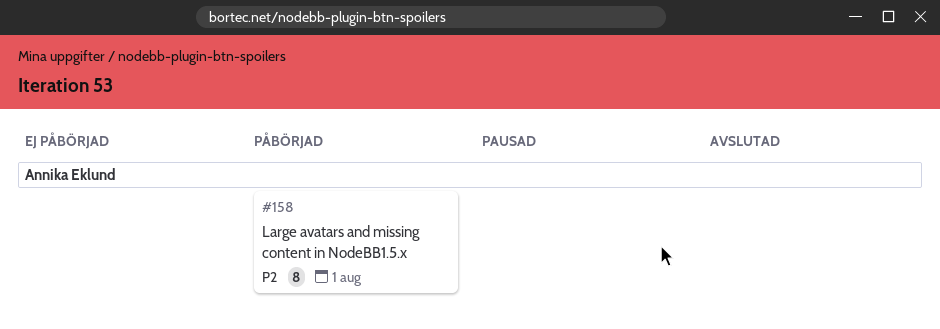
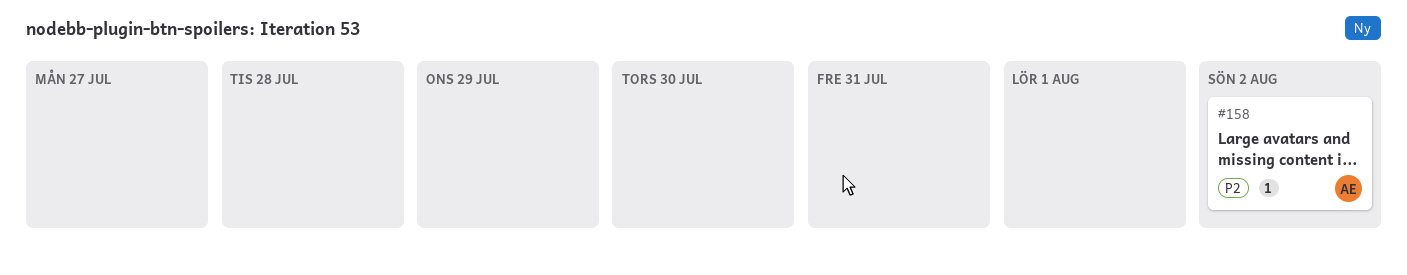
#158, estimate: 8 -> 1
#158, due: Aug 1 -> Aug 2

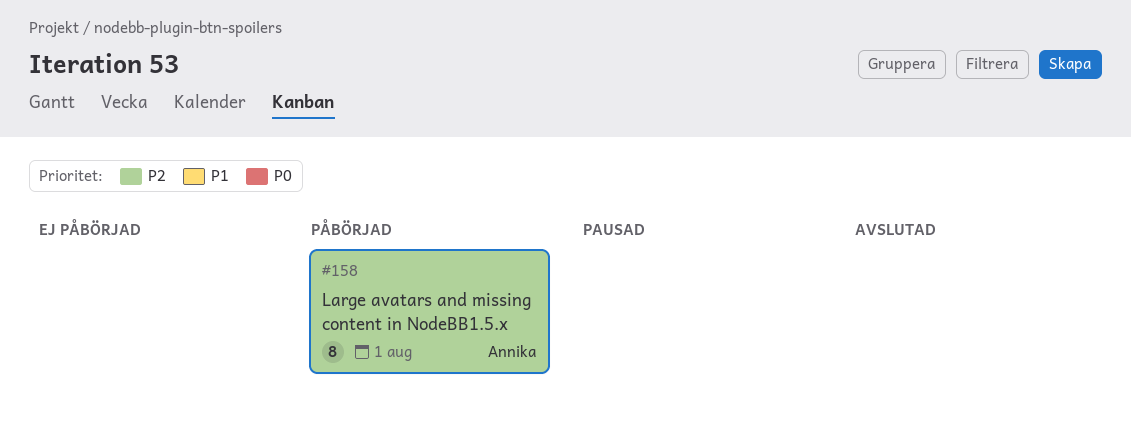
#158, estimate: 1 -> 8
#158, due: Aug 2 -> Aug 1

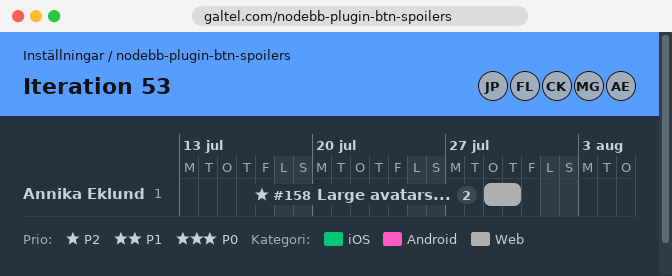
#158, estimate: 8 -> 2
#158, due: Aug 1 -> Jul 30

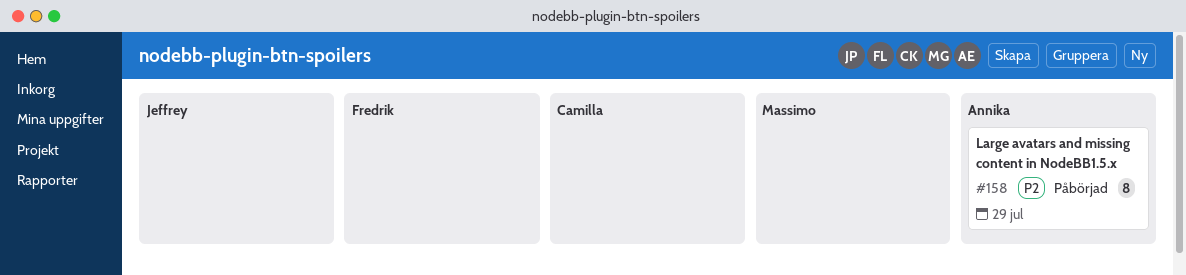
#158, estimate: 2 -> 8
#158, due: Jul 30 -> Jul 29

